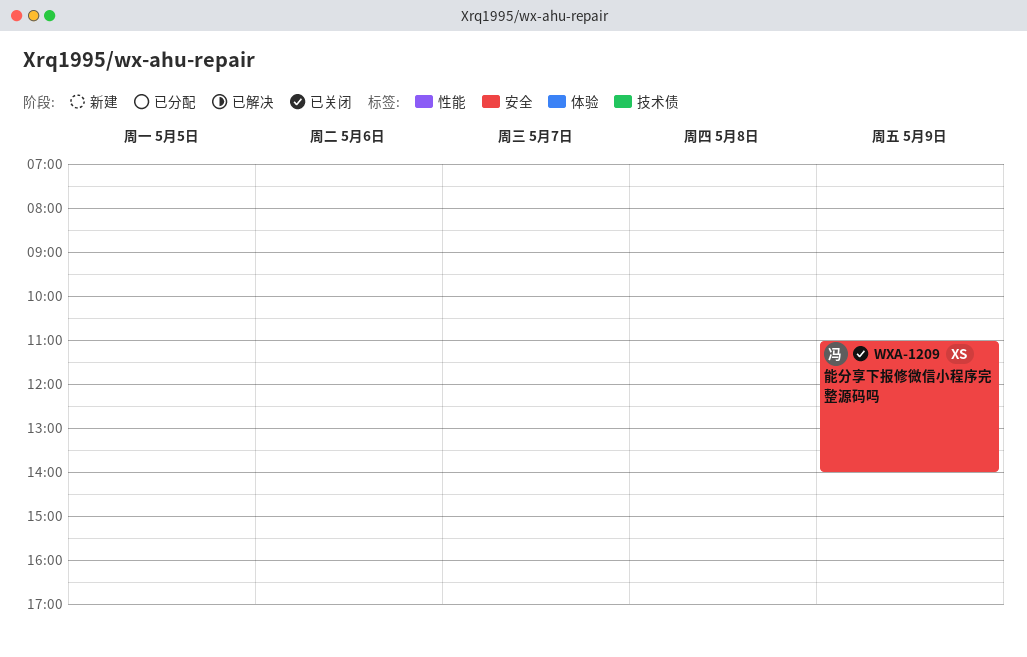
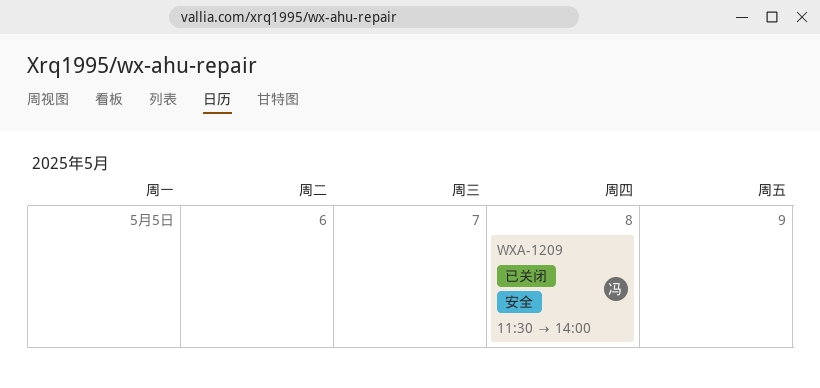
WXA-1209, day: May 9 -> May 8
WXA-1209, begins: 11:00 -> 11:30

